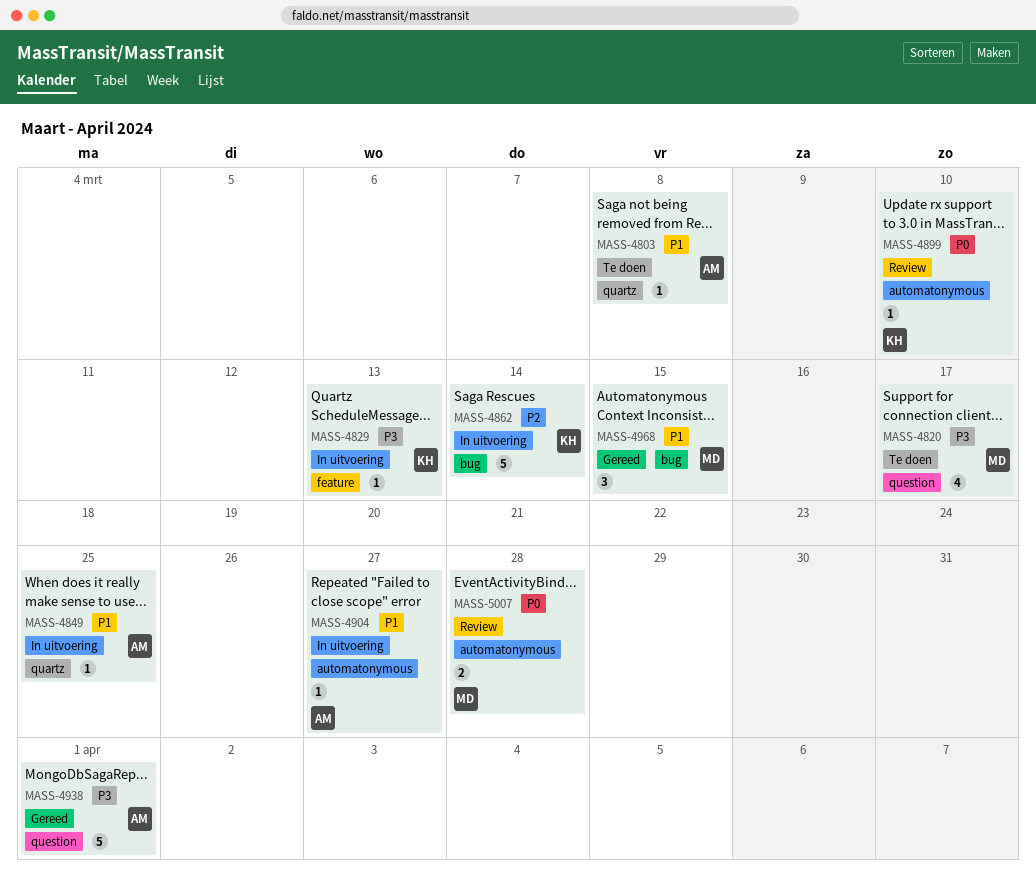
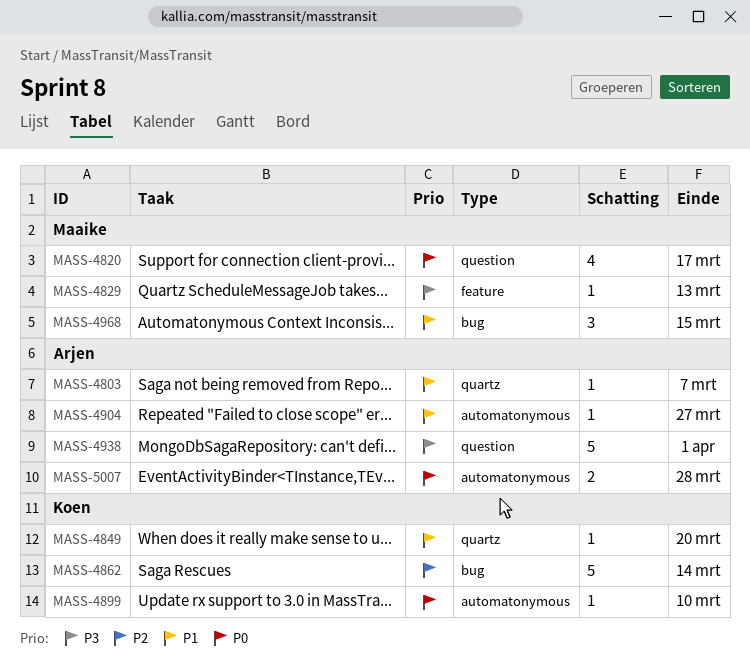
MASS-4803, due: Mar 8 -> Mar 7
MASS-4820, priority: P3 -> P0
MASS-4829, owner: Koen -> Maaike
MASS-4849, owner: Arjen -> Koen
MASS-4849, due: Mar 25 -> Mar 20
MASS-5007, owner: Maaike -> Arjen

